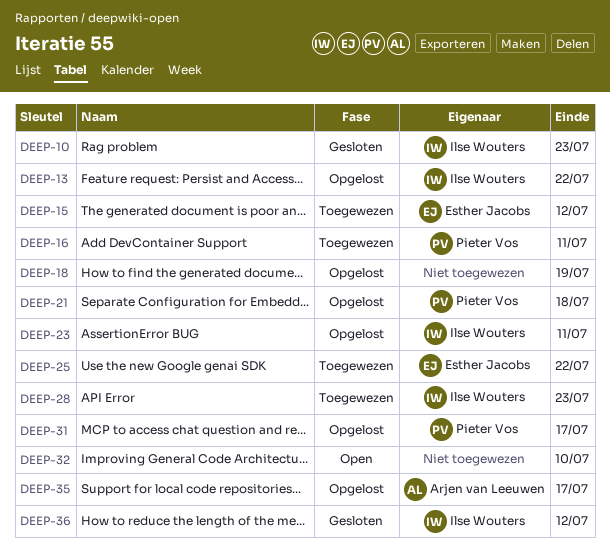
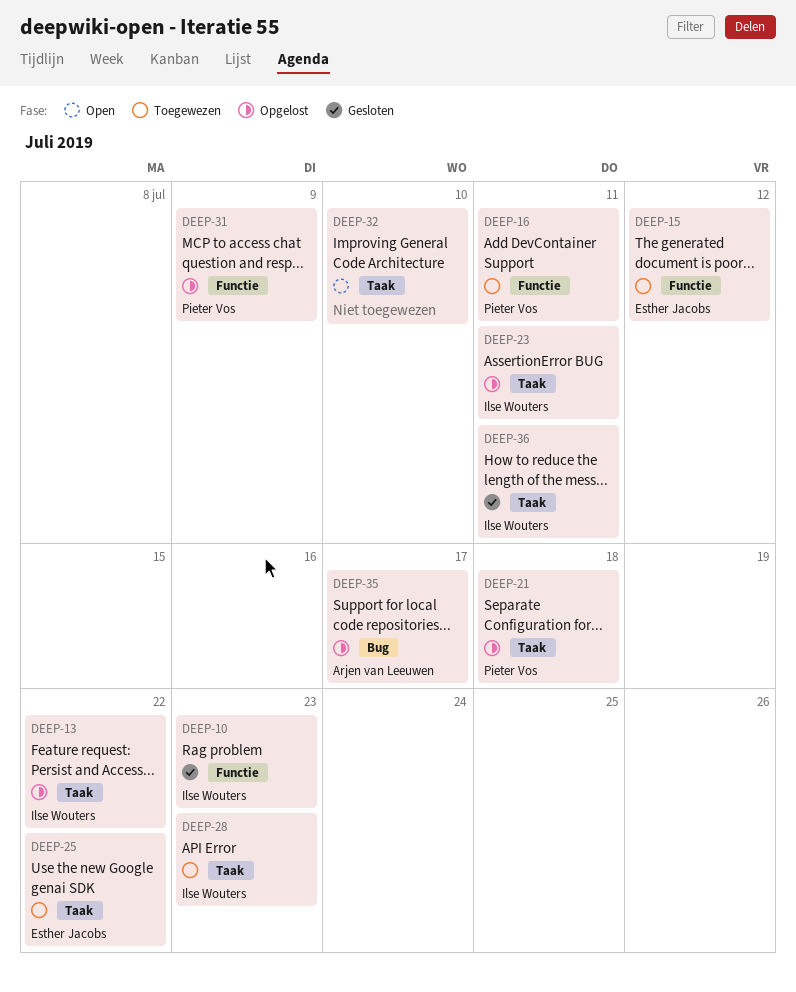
DEEP-18: present -> none
DEEP-31, due: Jul 17 -> Jul 9
DEEP-36, due: Jul 12 -> Jul 11

